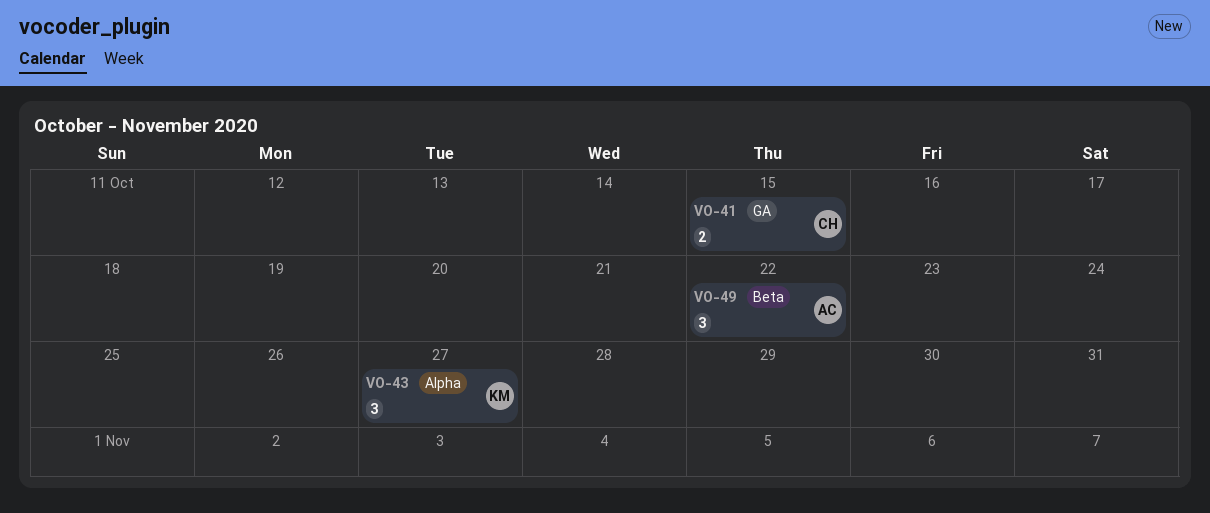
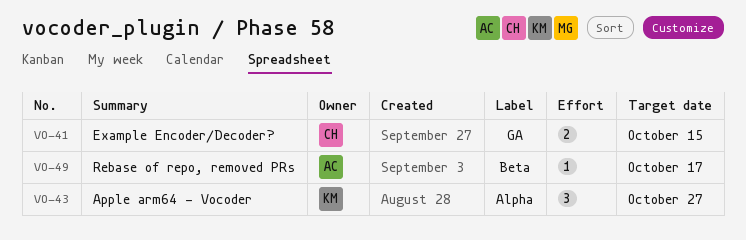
VO-49, estimate: 3 -> 1
VO-49, due: Oct 22 -> Oct 17

